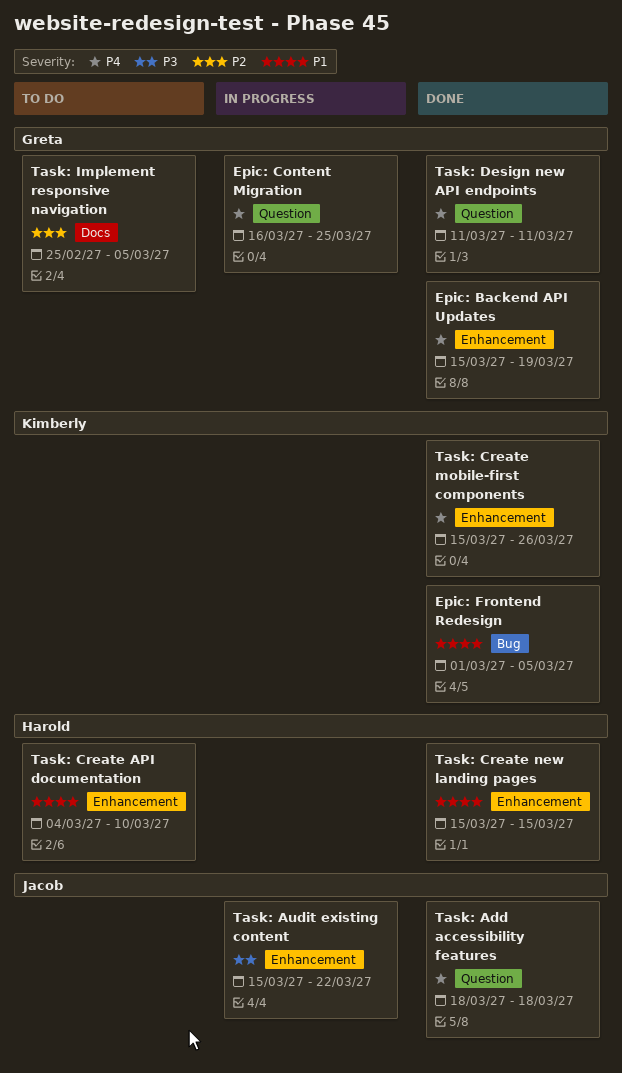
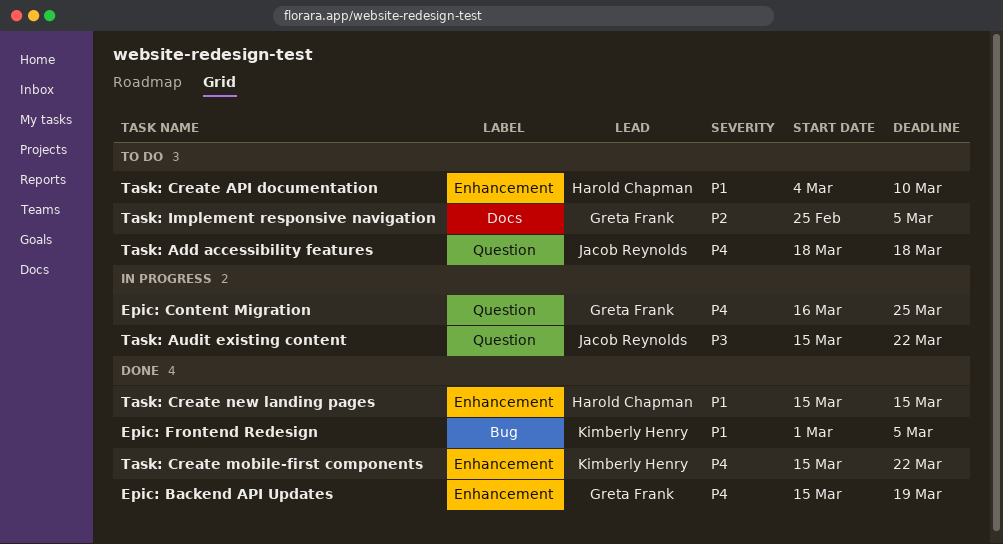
Task: Add accessibility features, status: Done -> To do
Task: Audit existing content, label: Enhancement -> Question
Task: Create mobile-first components, due: Mar 26 -> Mar 22
Task: Design new API endpoints: present -> none

